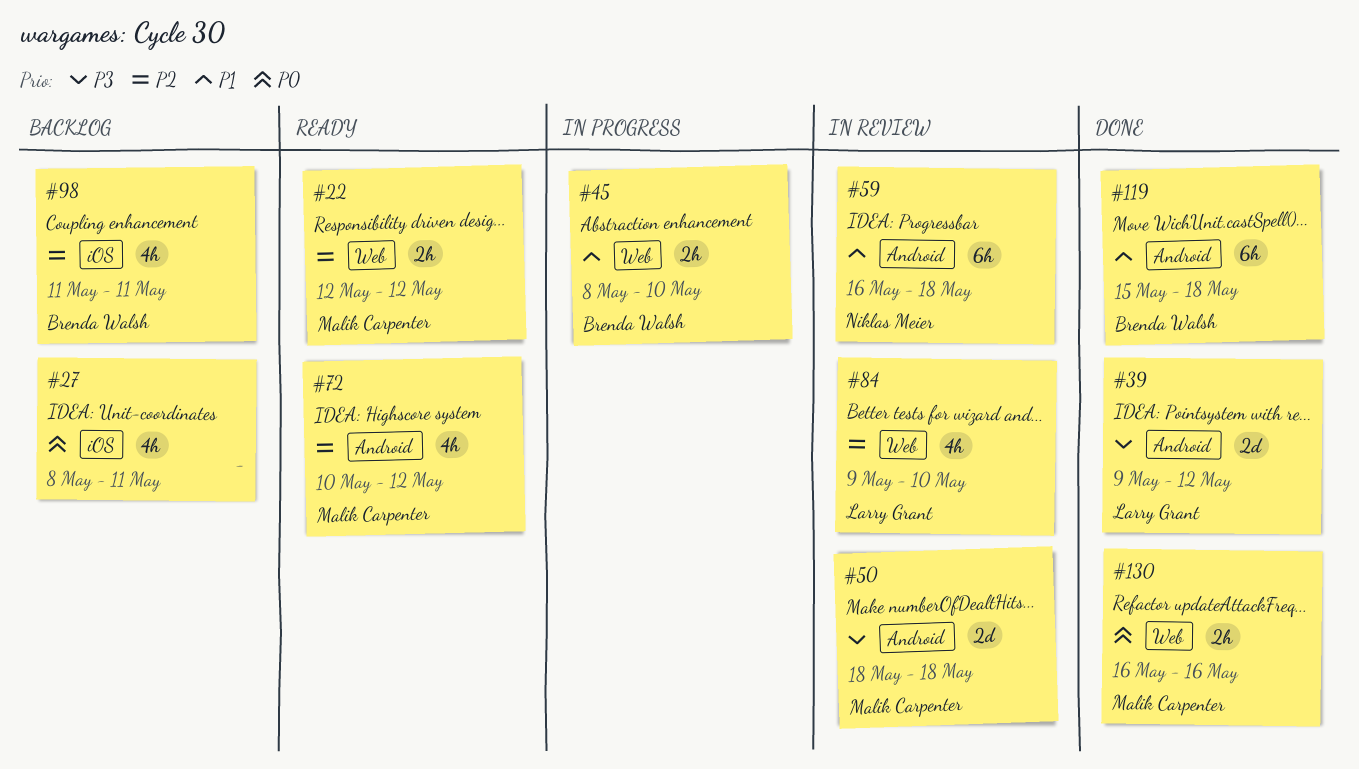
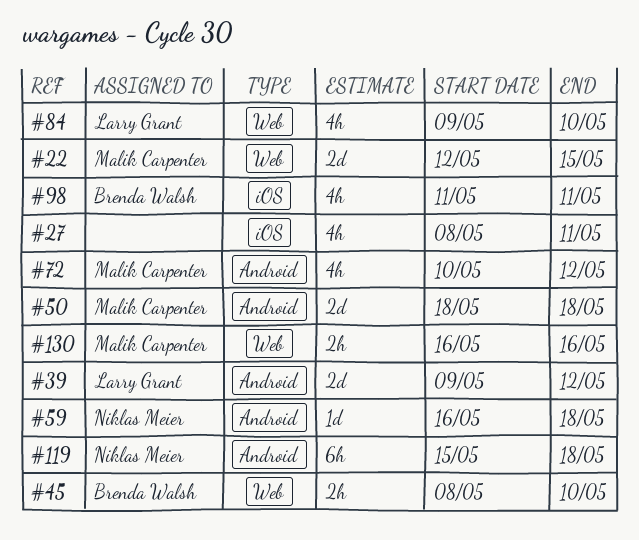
#22, estimate: 2h -> 2d
#22, due: May 12 -> May 15
#59, estimate: 6h -> 1d
#119, owner: Brenda Walsh -> Niklas Meier

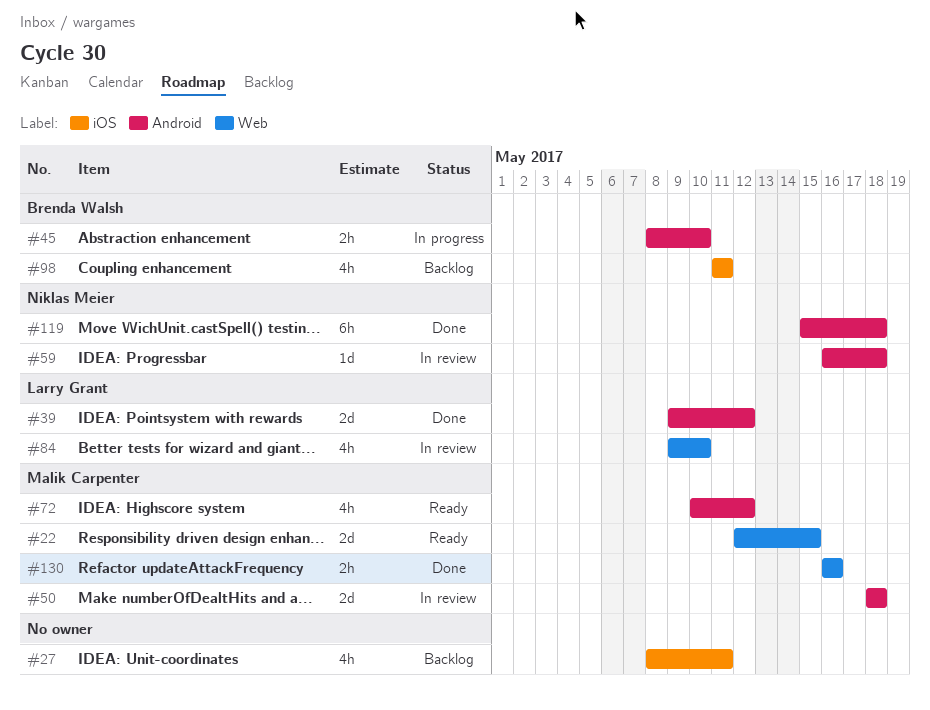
#45, label: Web -> Android

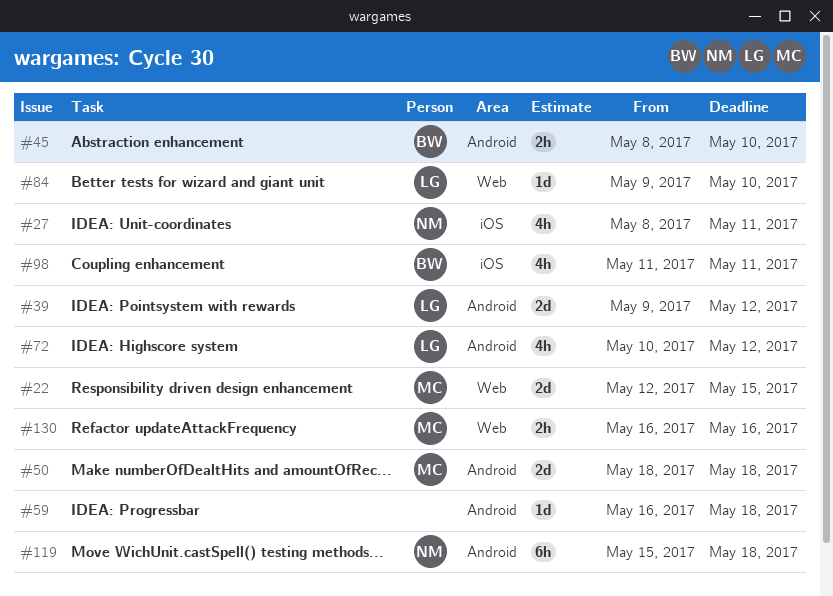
#27, owner: none -> Niklas Meier
#59, owner: Niklas Meier -> none
#72, owner: Malik Carpenter -> Larry Grant
#84, estimate: 4h -> 1d

